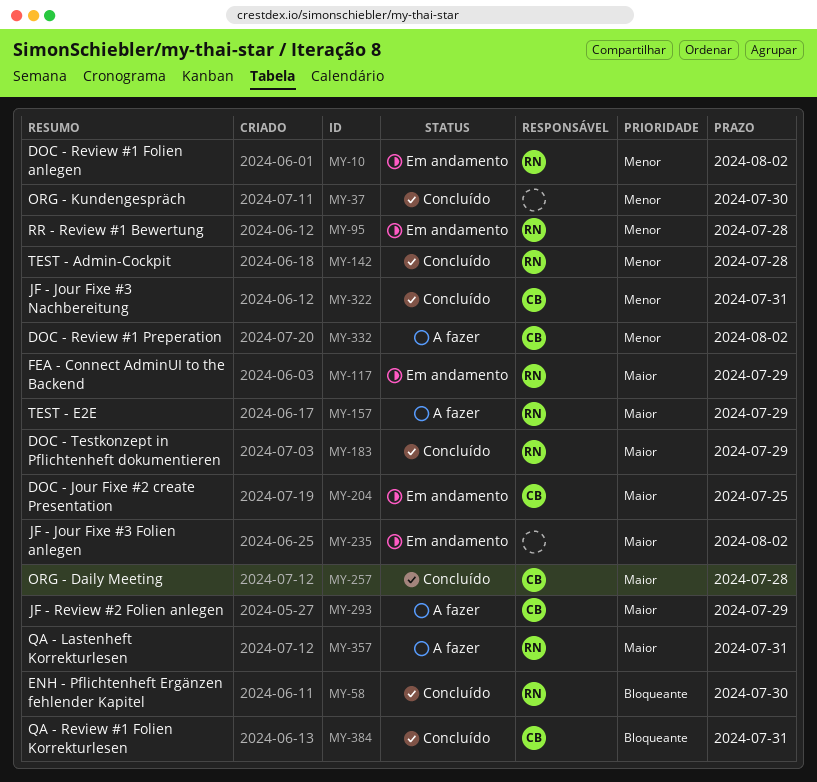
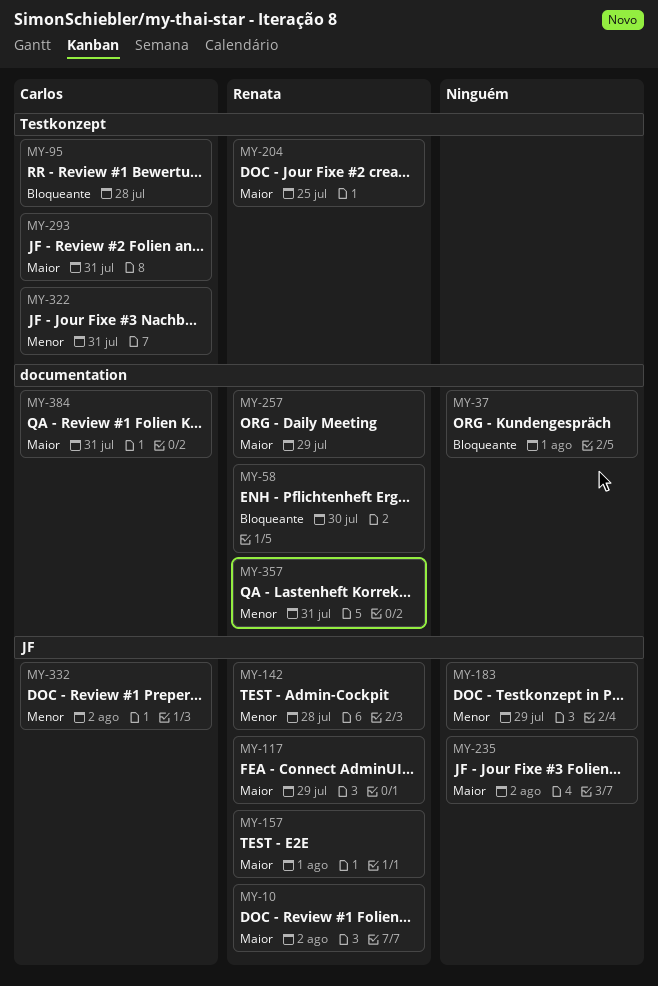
MY-10, priority: Menor -> Maior
MY-37, priority: Menor -> Bloqueante
MY-37, due: Jul 30 -> Aug 1
MY-95, owner: Renata -> Carlos
MY-95, priority: Menor -> Bloqueante
MY-157, due: Jul 29 -> Aug 1
MY-183, owner: Renata -> none
MY-183, priority: Maior -> Menor
MY-204, owner: Carlos -> Renata
MY-257, owner: Carlos -> Renata
MY-257, due: Jul 28 -> Jul 29
MY-293, due: Jul 29 -> Jul 31
MY-357, priority: Maior -> Menor
MY-384, priority: Bloqueante -> Maior

